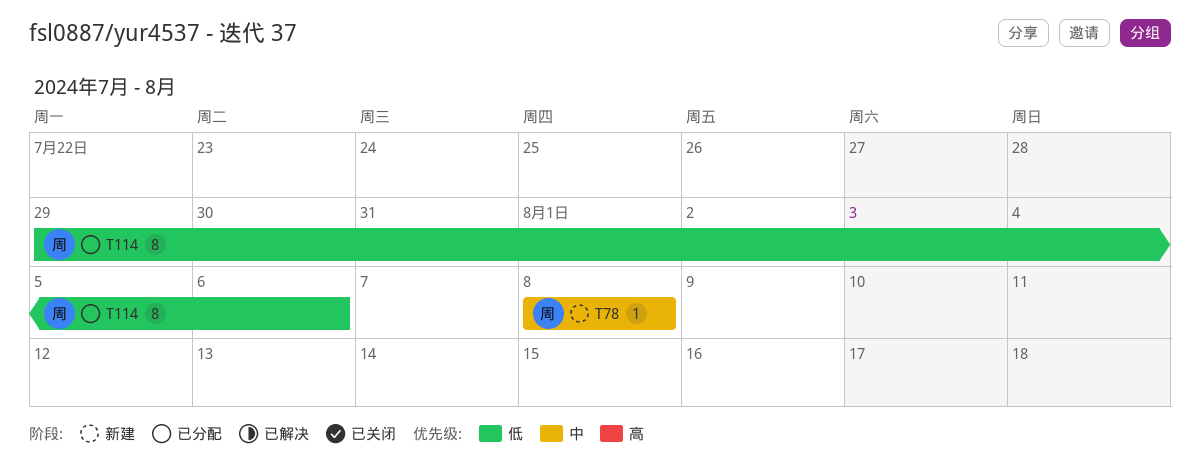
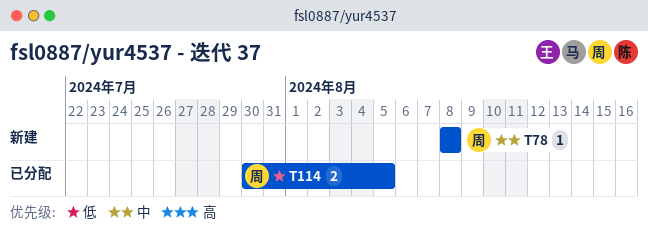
T114, estimate: 8 -> 2
T114, start: Jul 29 -> Jul 30
T114, due: Aug 6 -> Aug 5

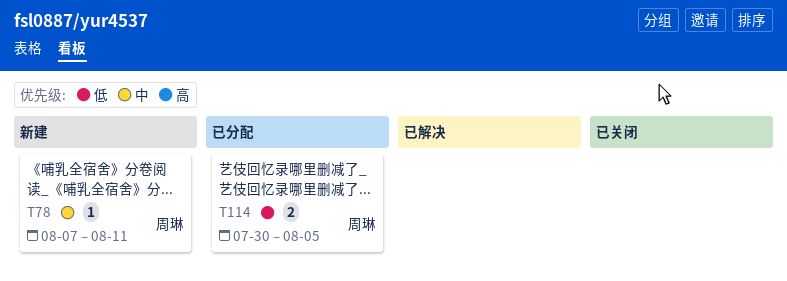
T78, start: Aug 8 -> Aug 7
T78, due: Aug 8 -> Aug 11

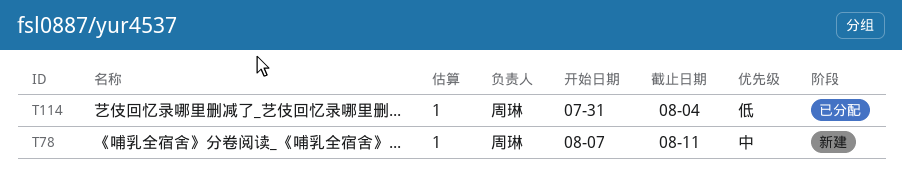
T114, estimate: 2 -> 1
T114, start: Jul 30 -> Jul 31
T114, due: Aug 5 -> Aug 4

